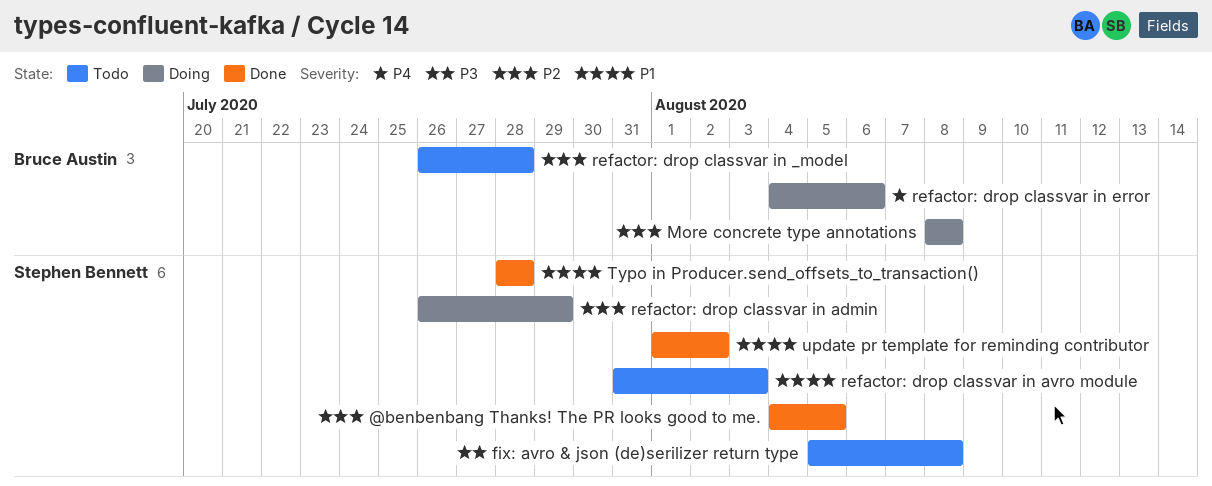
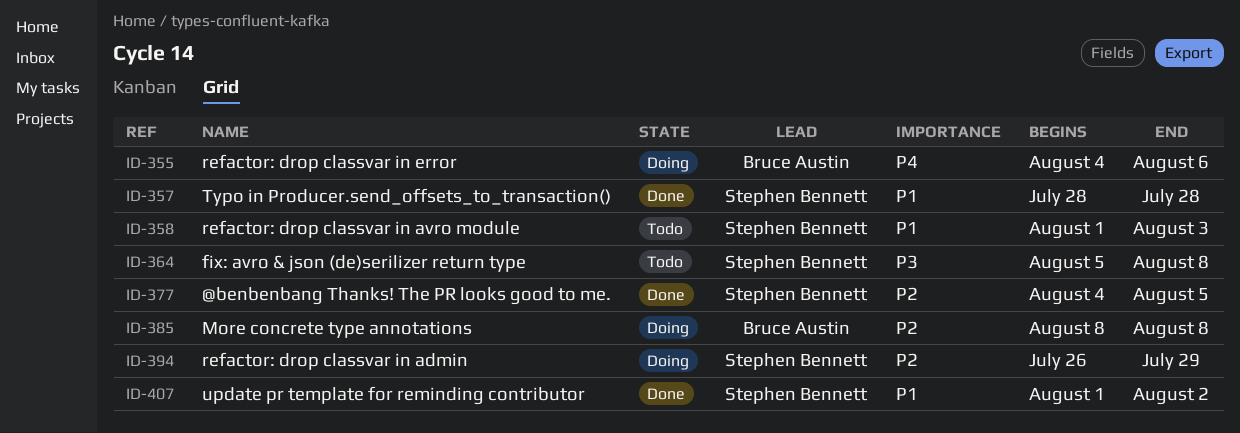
refactor: drop classvar in _model: present -> none
refactor: drop classvar in avro module, start: Jul 31 -> Aug 1

